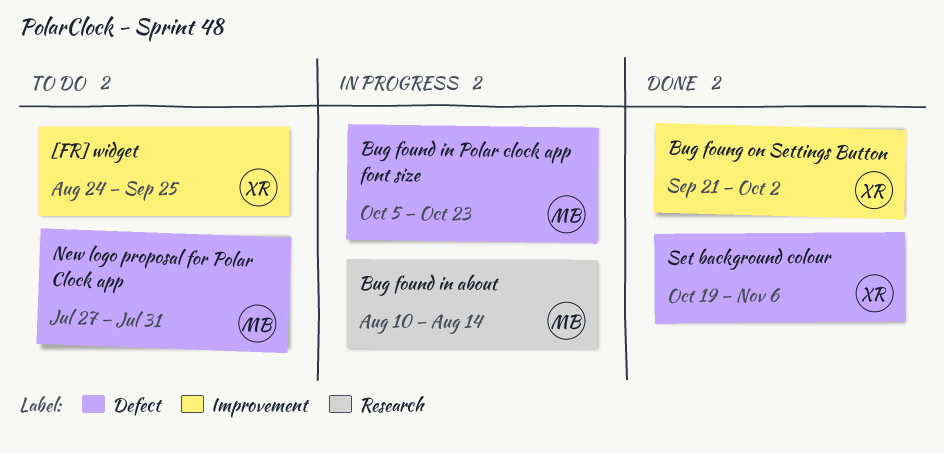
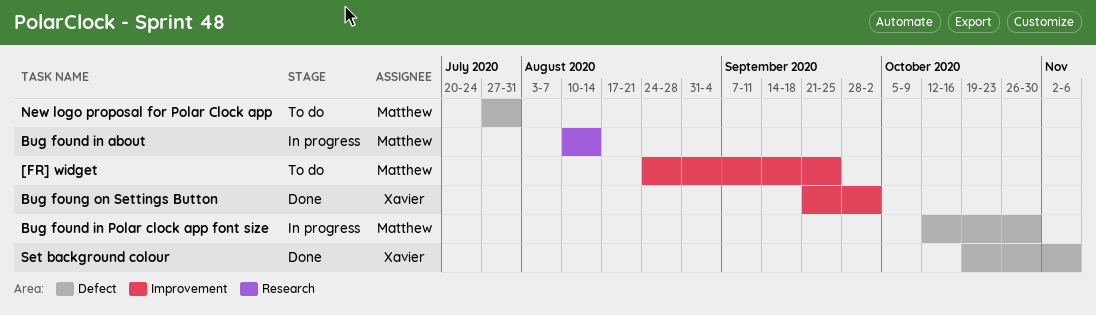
[FR] widget, owner: Xavier -> Matthew
Bug found in Polar clock app font size, start: Oct 5 -> Oct 12
Bug found in Polar clock app font size, due: Oct 23 -> Oct 30

